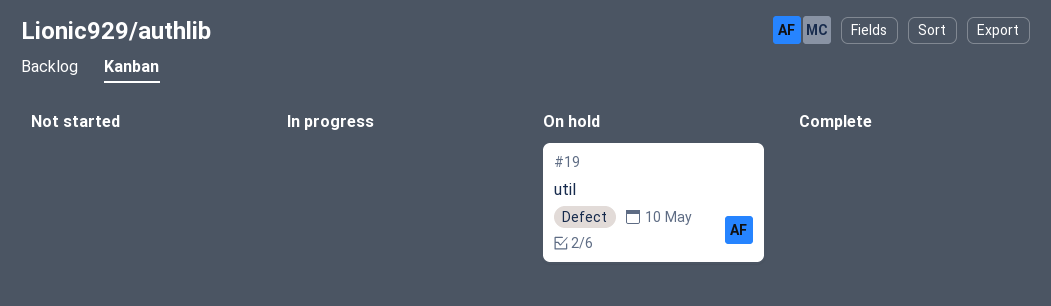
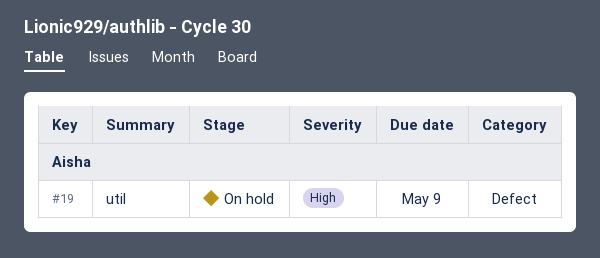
#19, due: May 10 -> May 9

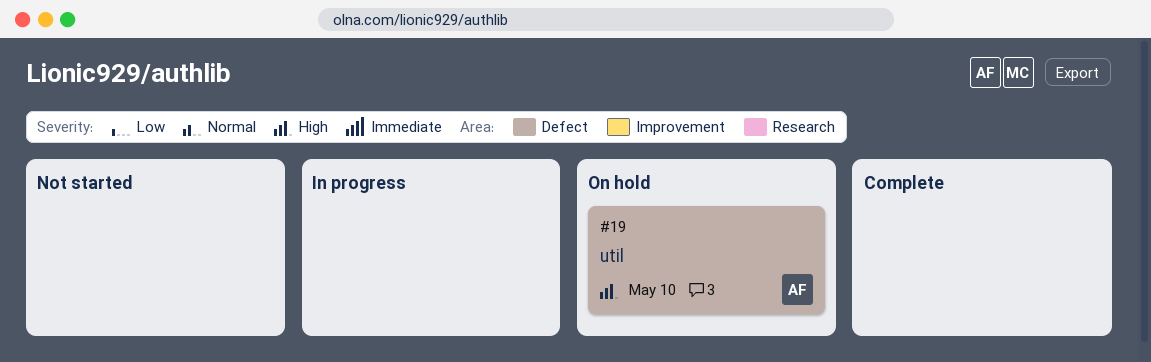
#19, due: May 9 -> May 10

